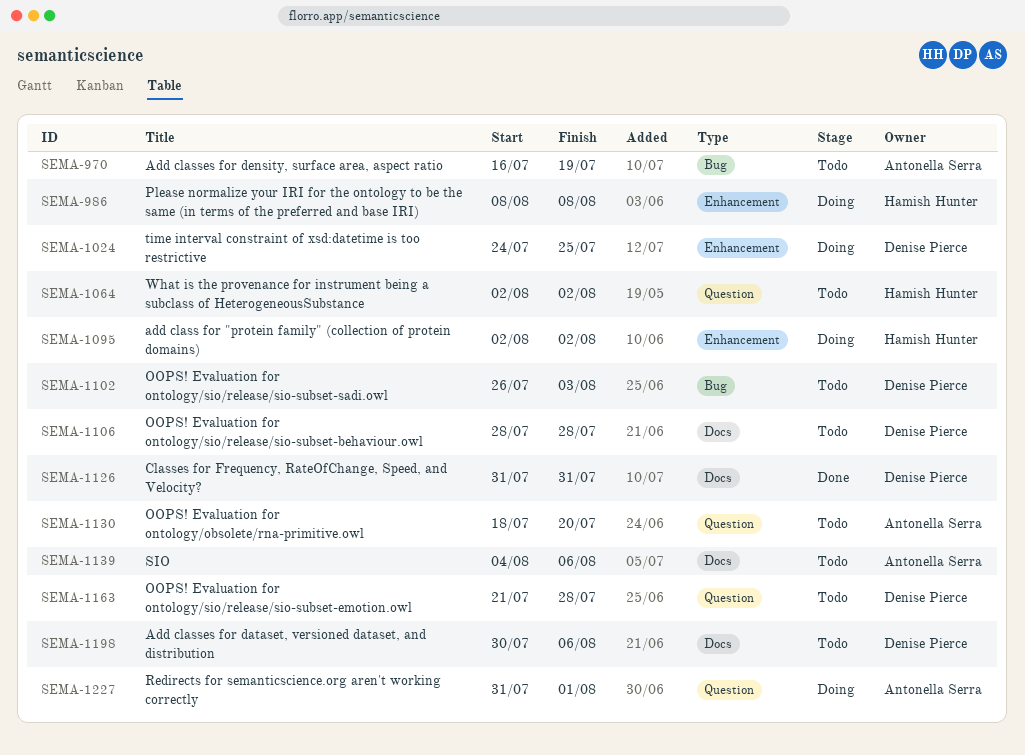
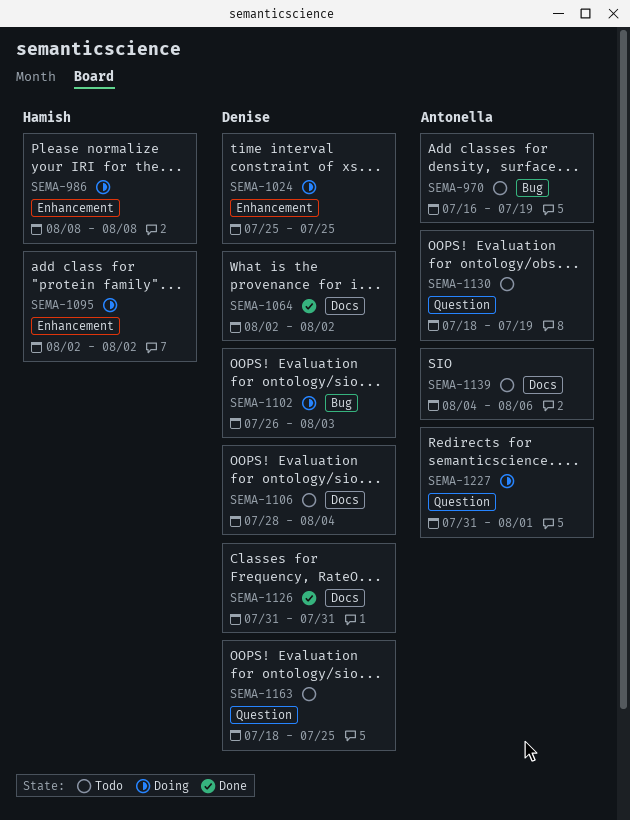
SEMA-1024, start: Jul 24 -> Jul 25
SEMA-1064, status: Todo -> Done
SEMA-1064, owner: Hamish Hunter -> Denise Pierce
SEMA-1064, label: Question -> Docs
SEMA-1102, status: Todo -> Doing
SEMA-1106, due: Jul 28 -> Aug 4
SEMA-1130, due: Jul 20 -> Jul 19
SEMA-1163, start: Jul 21 -> Jul 18
SEMA-1163, due: Jul 28 -> Jul 25
SEMA-1198: present -> none

